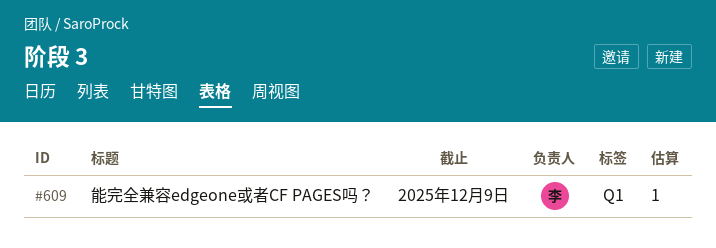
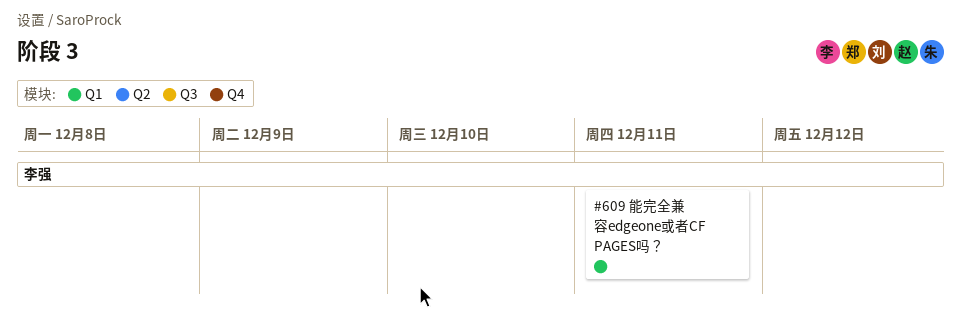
#609, due: Dec 9 -> Dec 11

